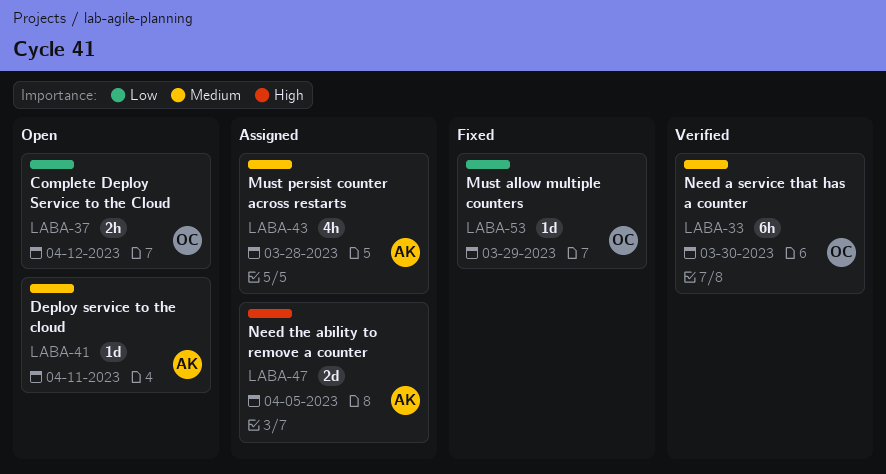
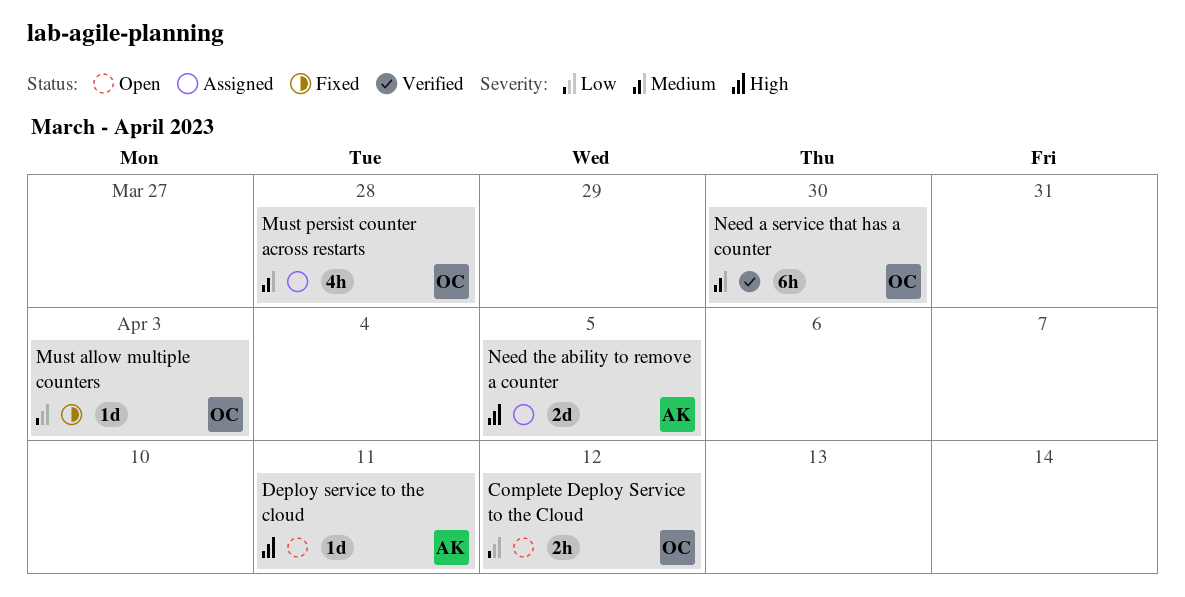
Deploy service to the cloud, priority: Medium -> High
Must allow multiple counters, due: Mar 29 -> Apr 3
Must persist counter across restarts, owner: AK -> OC

